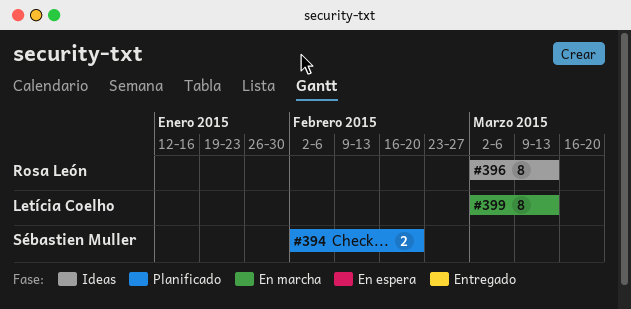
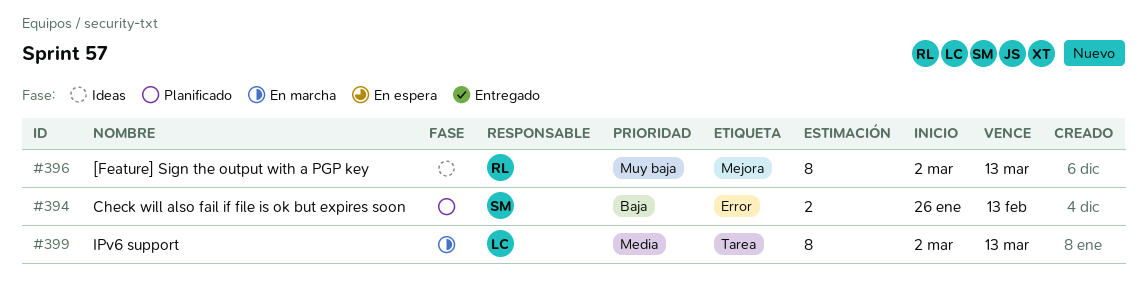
#394, start: Feb 2 -> Jan 26
#394, due: Feb 20 -> Feb 13

